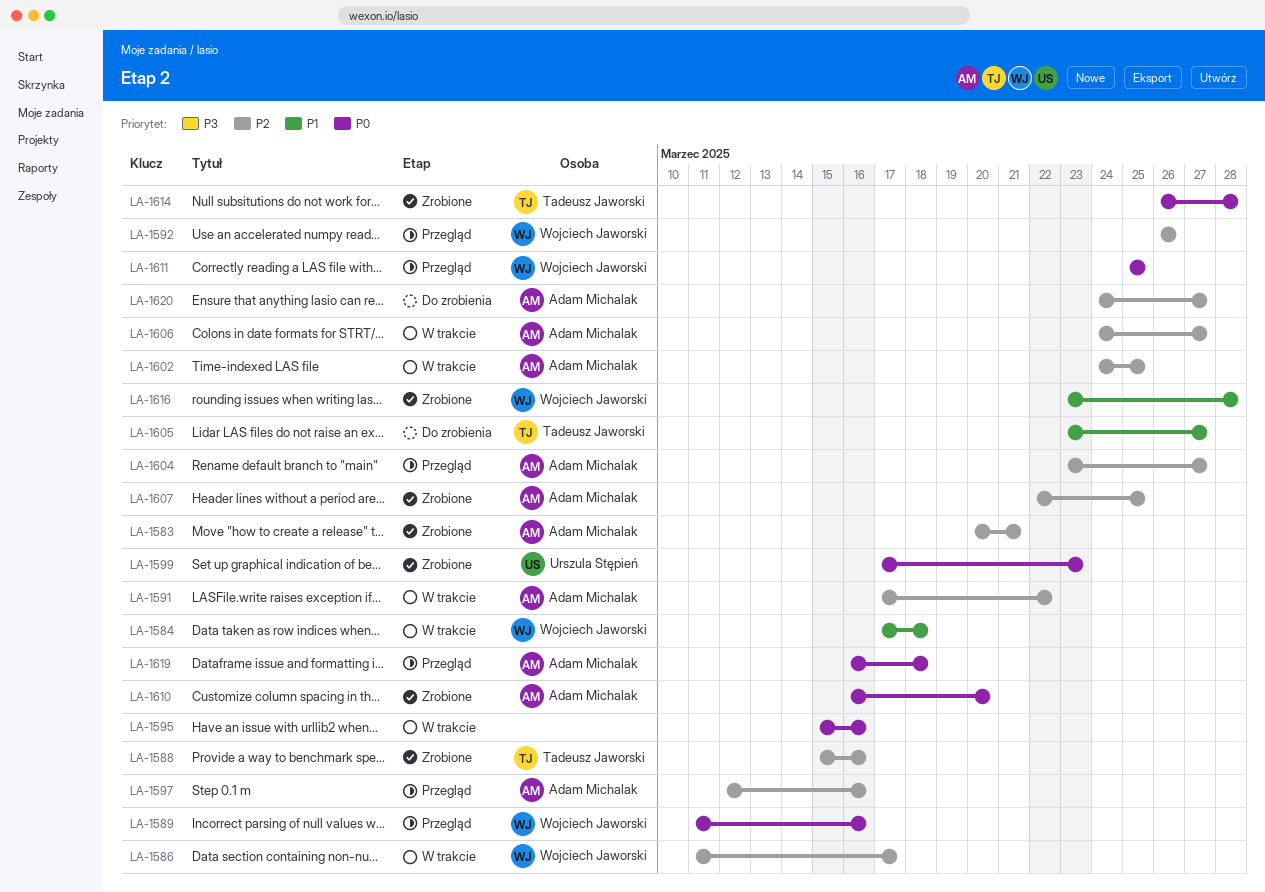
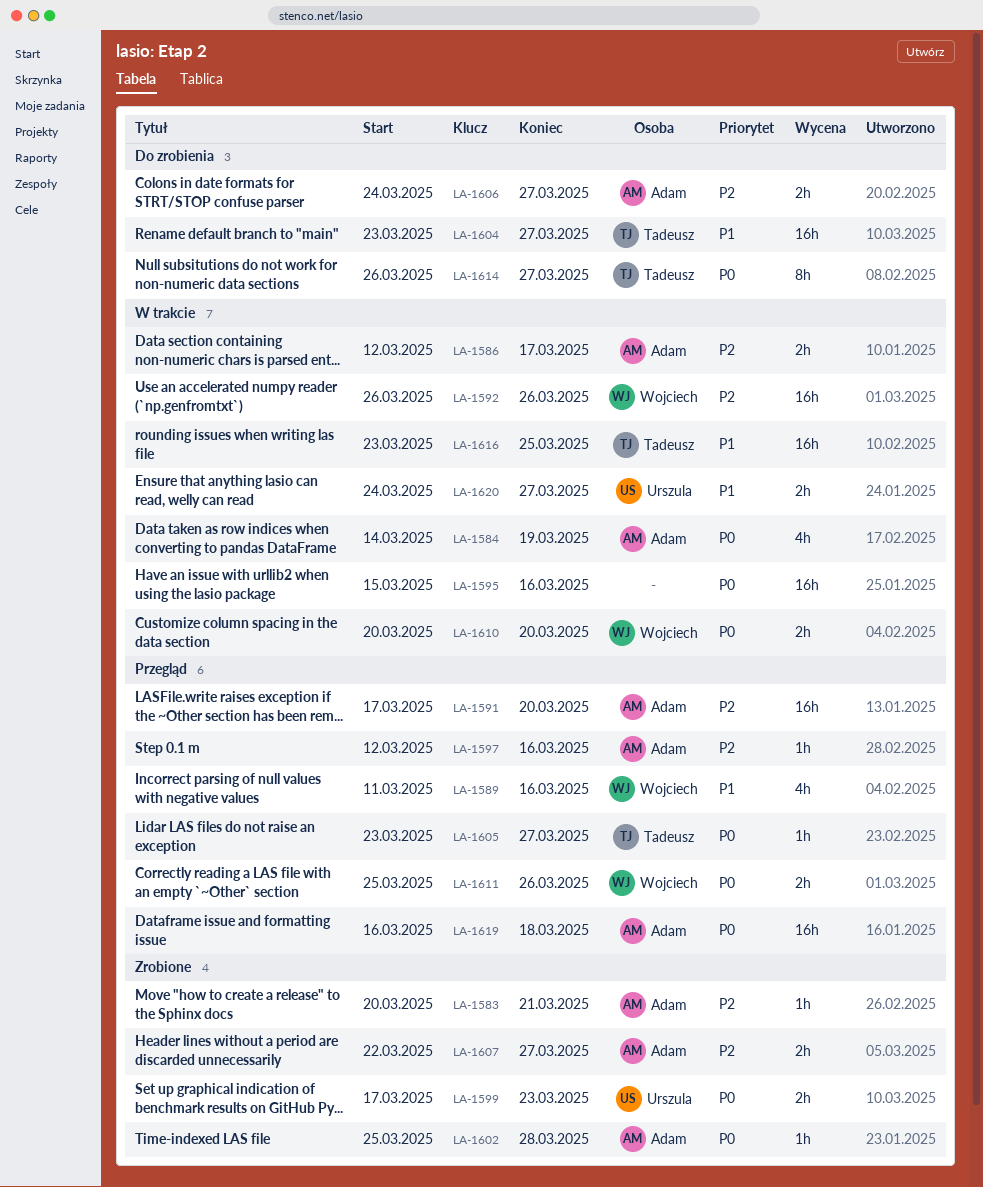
LA-1584, owner: Wojciech Jaworski -> Adam Michalak
LA-1584, priority: P1 -> P0
LA-1584, start: Mar 17 -> Mar 14
LA-1584, due: Mar 18 -> Mar 19
LA-1586, owner: Wojciech Jaworski -> Adam Michalak
LA-1586, start: Mar 11 -> Mar 12
LA-1588: present -> none
LA-1589, priority: P0 -> P1
LA-1591, status: W trakcie -> Przegląd
LA-1591, due: Mar 22 -> Mar 20
LA-1592, status: Przegląd -> W trakcie
LA-1602, status: W trakcie -> Zrobione
LA-1602, priority: P2 -> P0
LA-1602, start: Mar 24 -> Mar 25
LA-1602, due: Mar 25 -> Mar 28
LA-1604, status: Przegląd -> Do zrobienia
LA-1604, owner: Adam Michalak -> Tadeusz Jaworski
LA-1604, priority: P2 -> P1
LA-1605, status: Do zrobienia -> Przegląd
LA-1605, priority: P1 -> P0
LA-1606, status: W trakcie -> Do zrobienia
LA-1607, due: Mar 25 -> Mar 27
LA-1610, status: Zrobione -> W trakcie
LA-1610, owner: Adam Michalak -> Wojciech Jaworski
LA-1610, start: Mar 16 -> Mar 20
LA-1611, due: Mar 25 -> Mar 26
LA-1614, status: Zrobione -> Do zrobienia
LA-1614, due: Mar 28 -> Mar 27
LA-1616, status: Zrobione -> W trakcie
LA-1616, owner: Wojciech Jaworski -> Tadeusz Jaworski
LA-1616, due: Mar 28 -> Mar 25
LA-1620, status: Do zrobienia -> W trakcie
LA-1620, owner: Adam Michalak -> Urszula Stępień
LA-1620, priority: P2 -> P1

